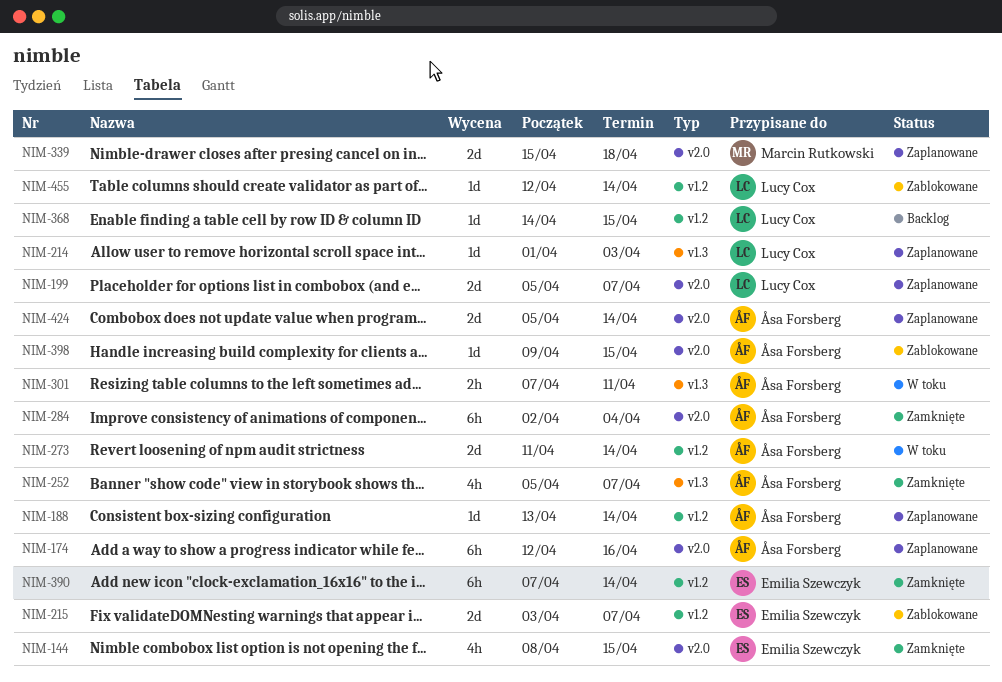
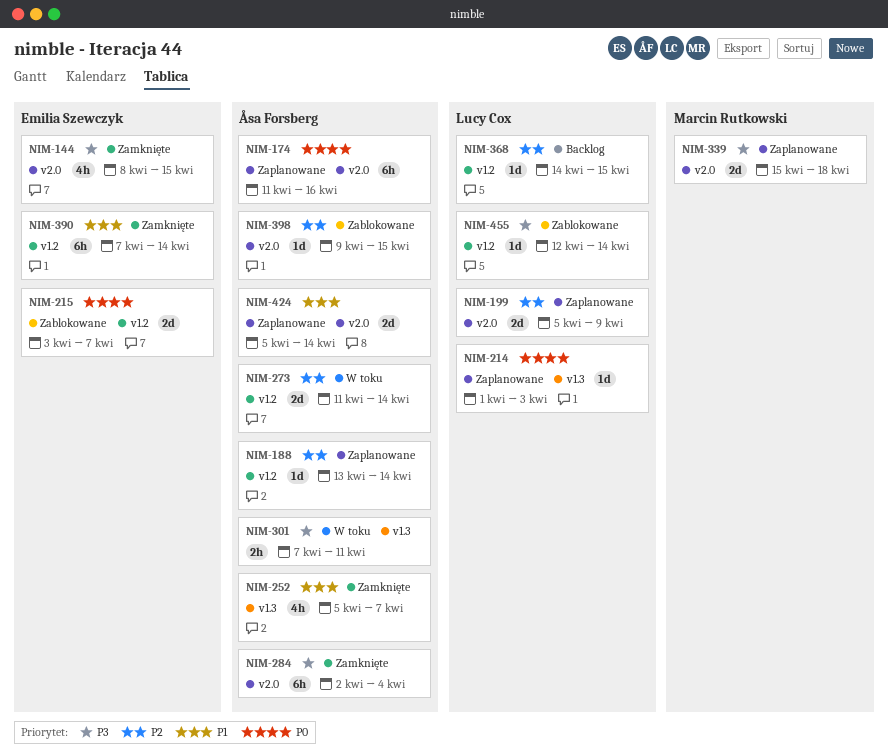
NIM-174, start: Apr 12 -> Apr 11
NIM-199, due: Apr 7 -> Apr 9

